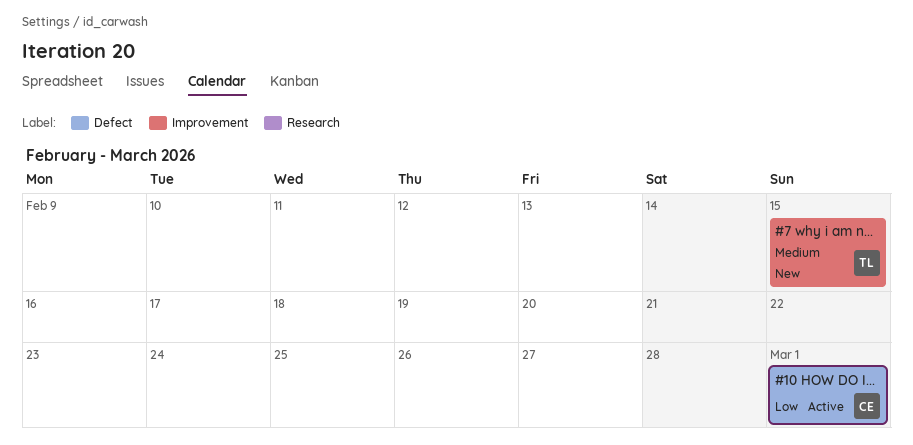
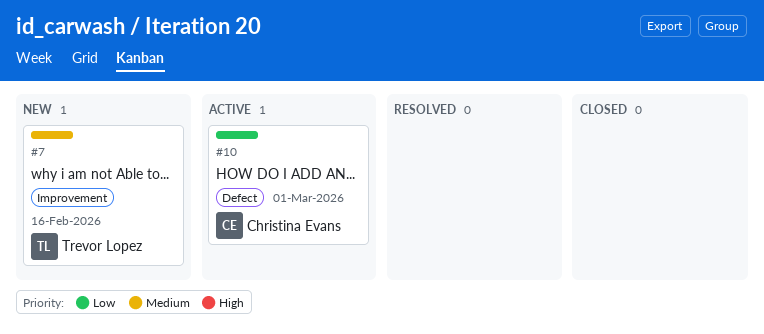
#7, due: Feb 15 -> Feb 16

